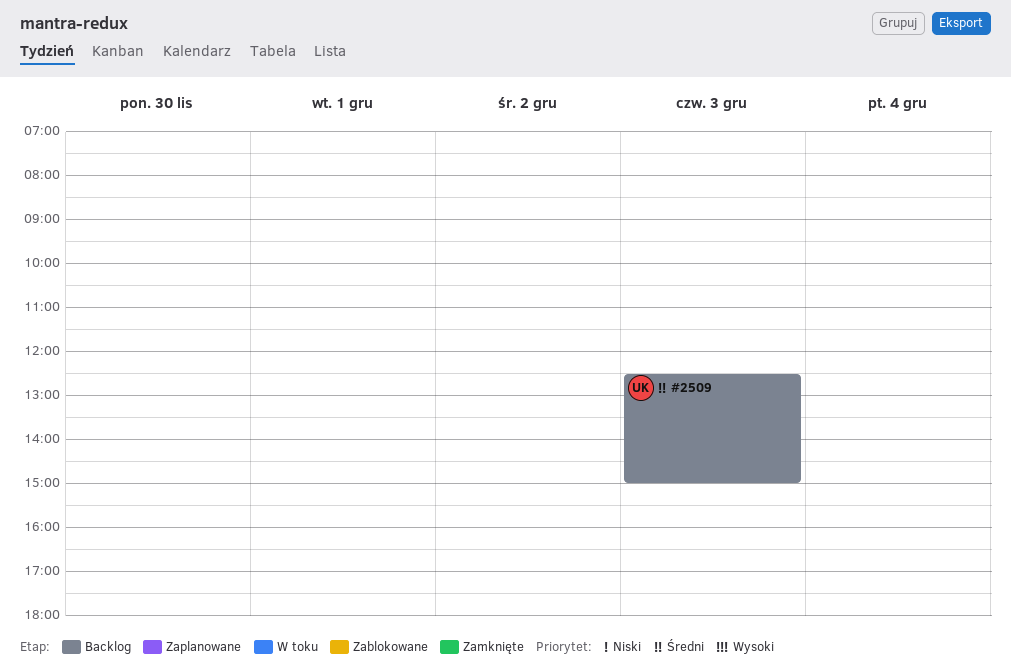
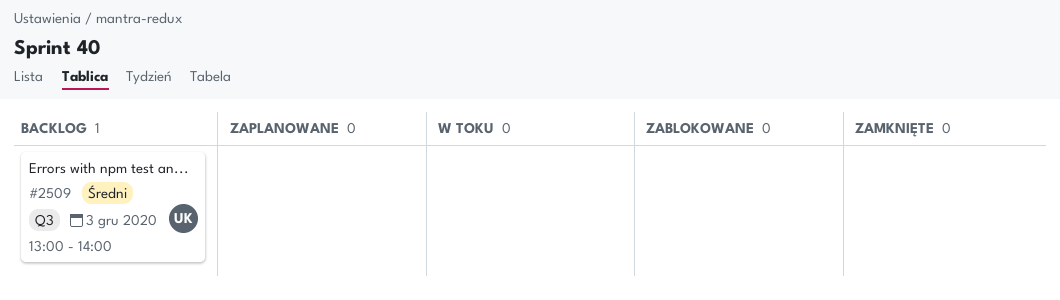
#2509, begins: 12:30 -> 13:00
#2509, ends: 15:00 -> 14:00

